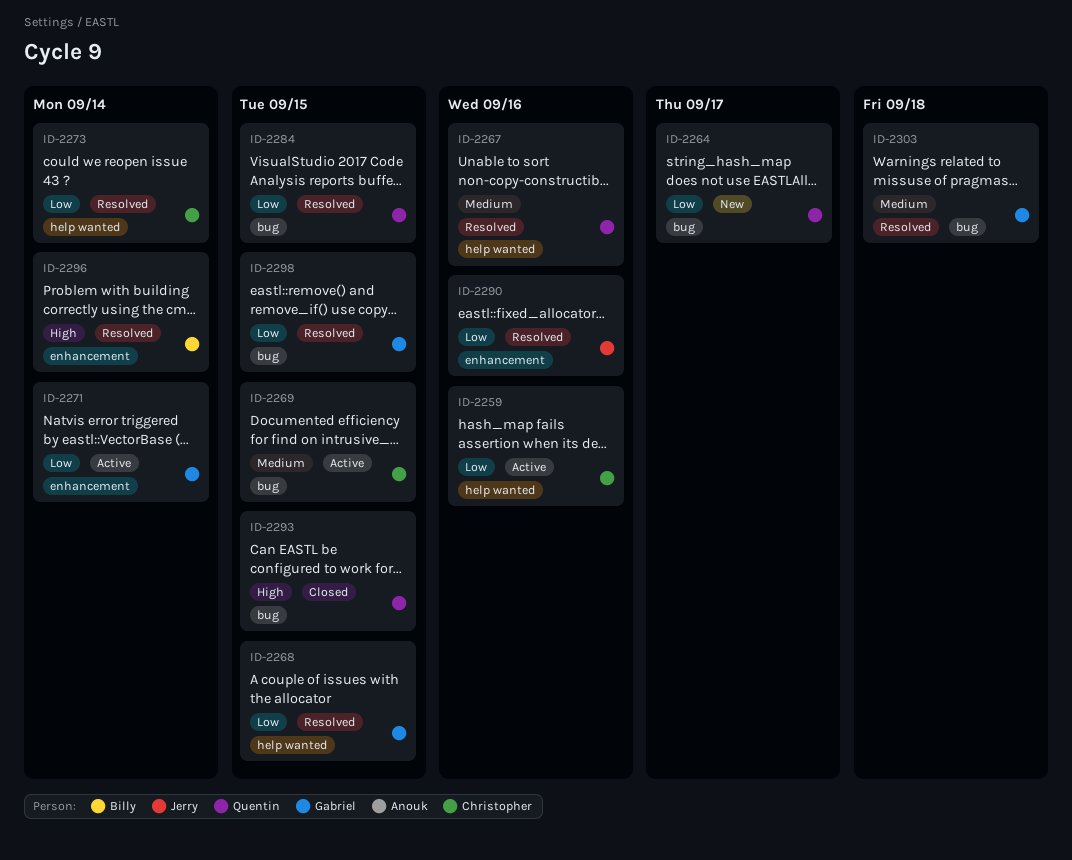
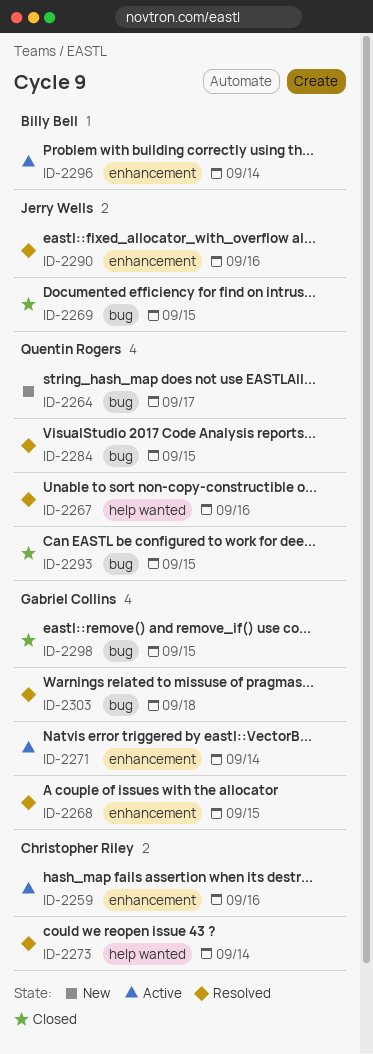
ID-2259, label: help wanted -> enhancement
ID-2268, label: help wanted -> enhancement
ID-2269, status: Active -> Closed
ID-2269, owner: Christopher Riley -> Jerry Wells
ID-2296, status: Resolved -> Active
ID-2298, status: Resolved -> Closed

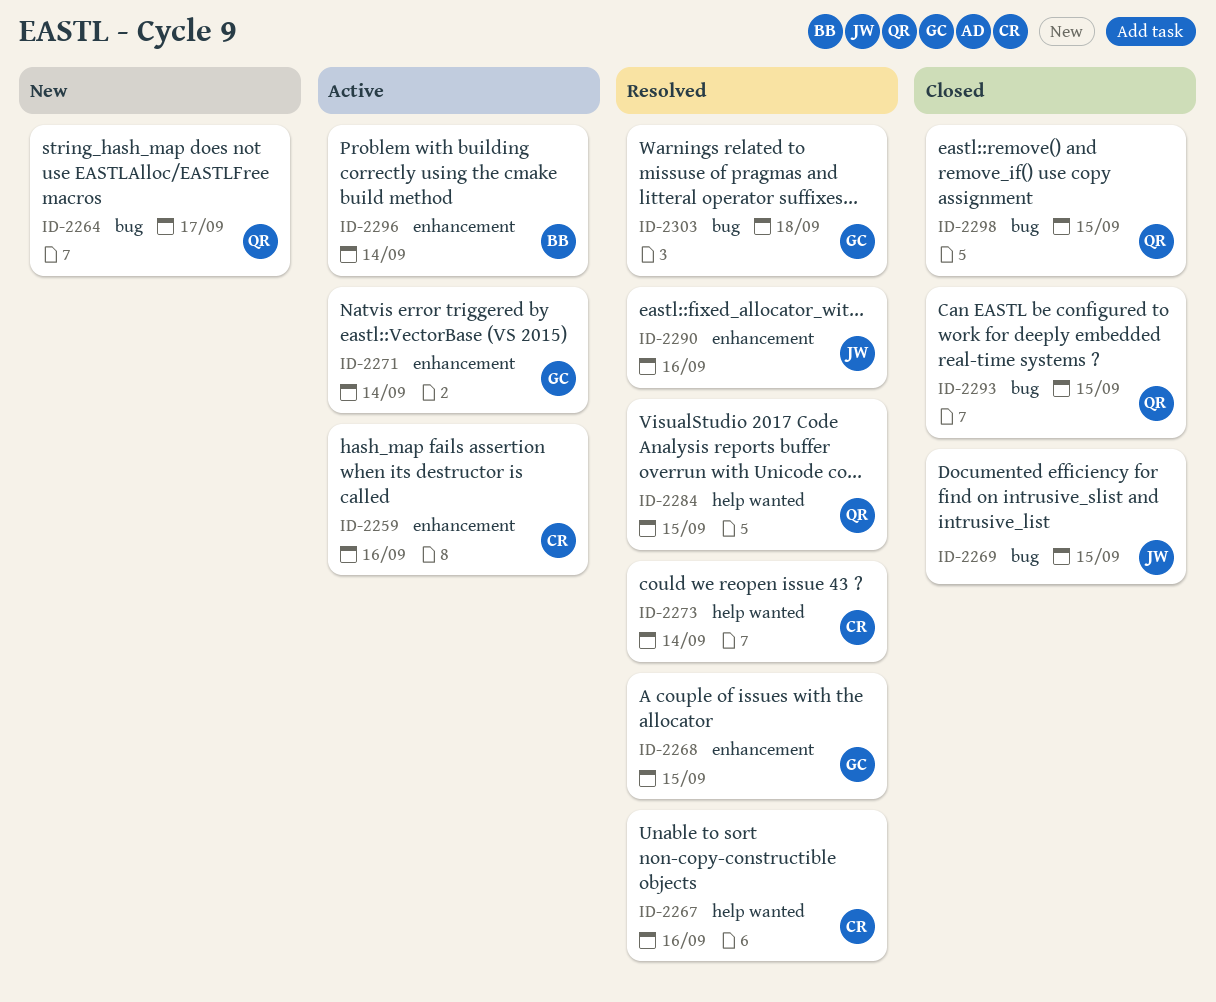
ID-2267, owner: Quentin Rogers -> Christopher Riley
ID-2284, label: bug -> help wanted
ID-2298, owner: Gabriel Collins -> Quentin Rogers

